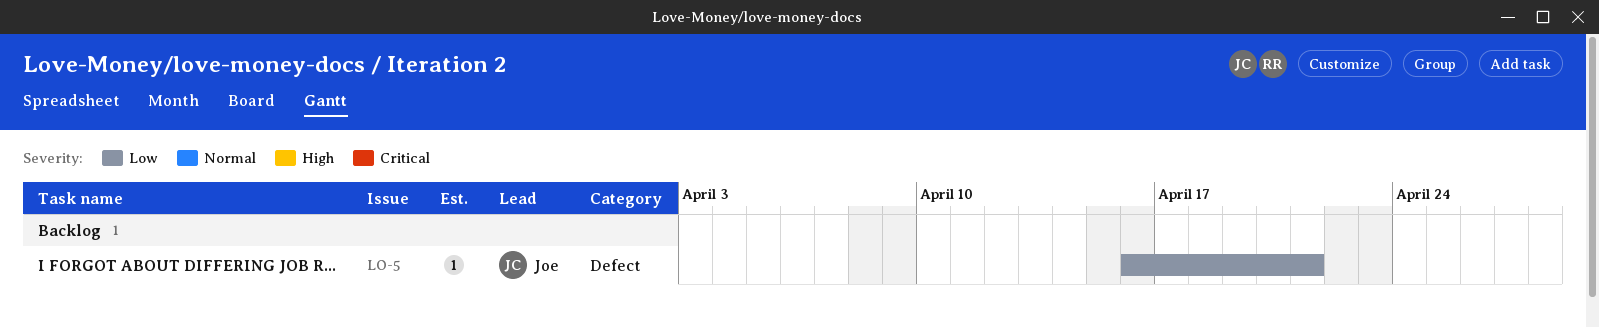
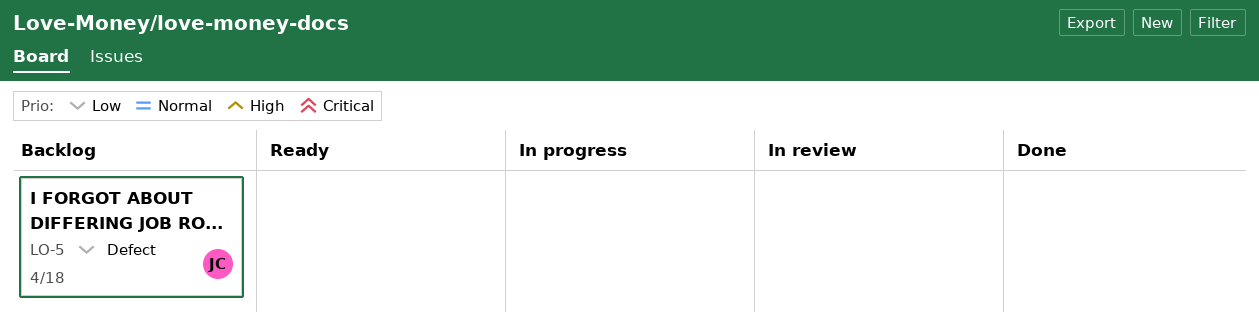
LO-5, due: Apr 21 -> Apr 18

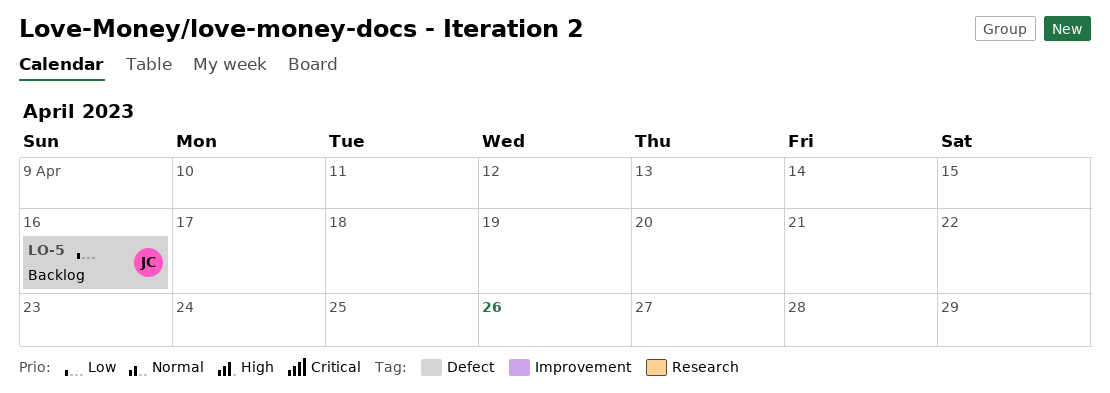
LO-5, due: Apr 18 -> Apr 16

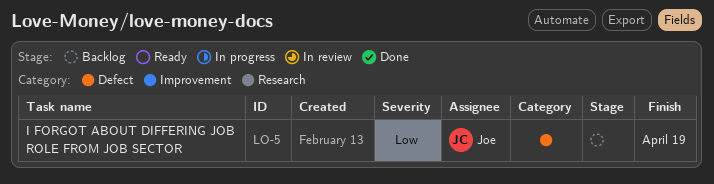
LO-5, due: Apr 16 -> Apr 19

